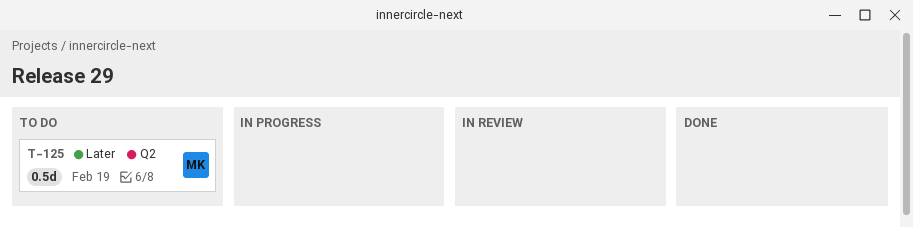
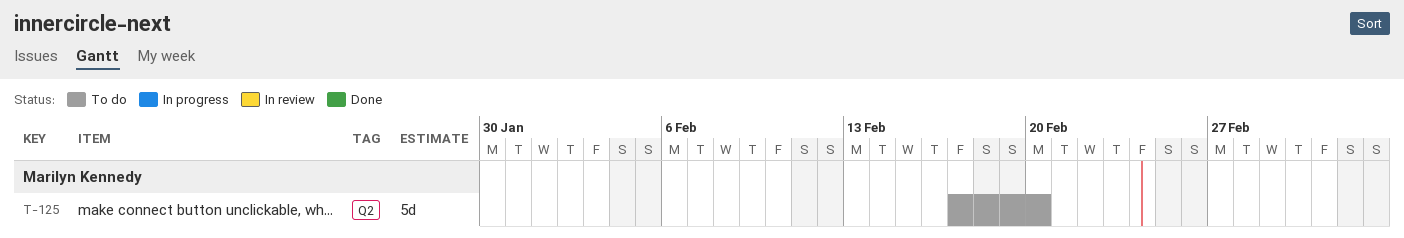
T-125, estimate: 0.5d -> 5d
T-125, due: Feb 19 -> Feb 20

